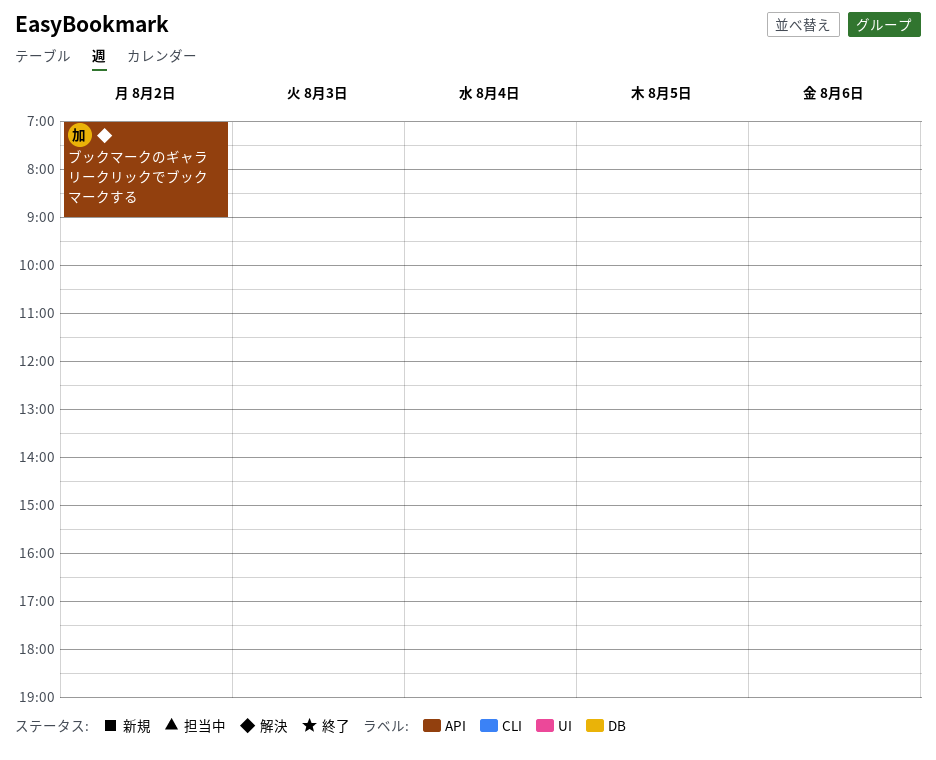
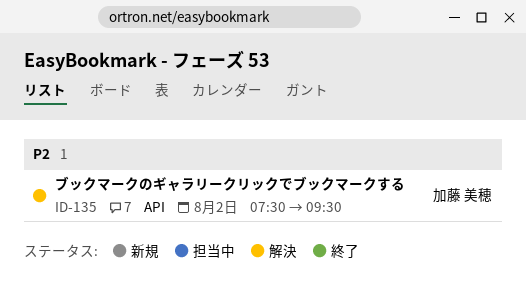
ブックマークのギャラリークリックでブックマークする, begins: 07:00 -> 07:30
ブックマークのギャラリークリックでブックマークする, ends: 09:00 -> 09:30

